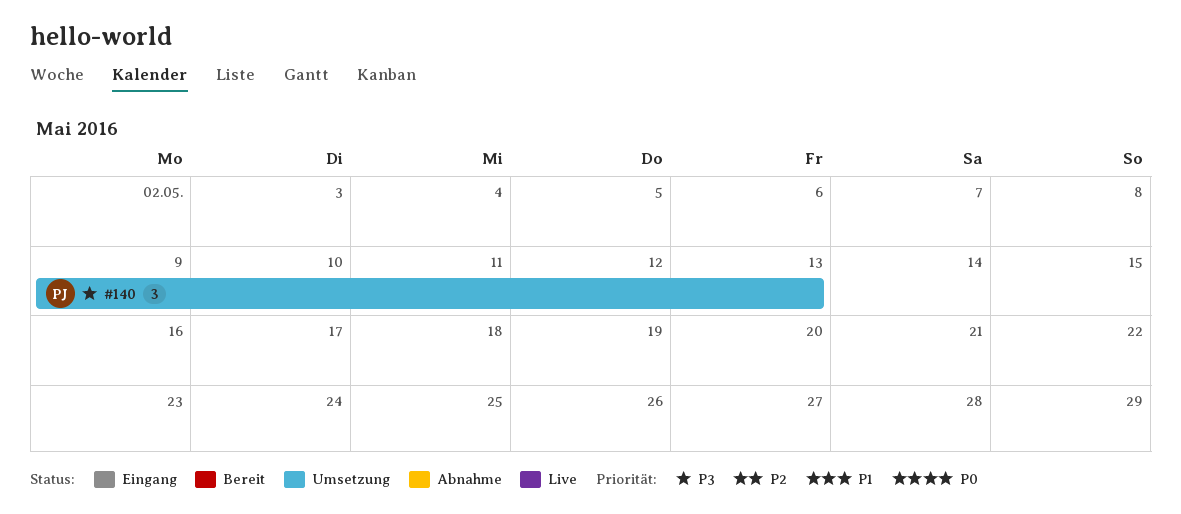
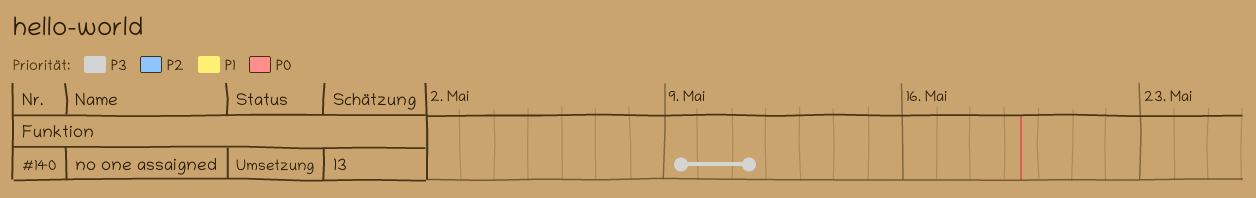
#140, estimate: 3 -> 13
#140, due: May 13 -> May 11

